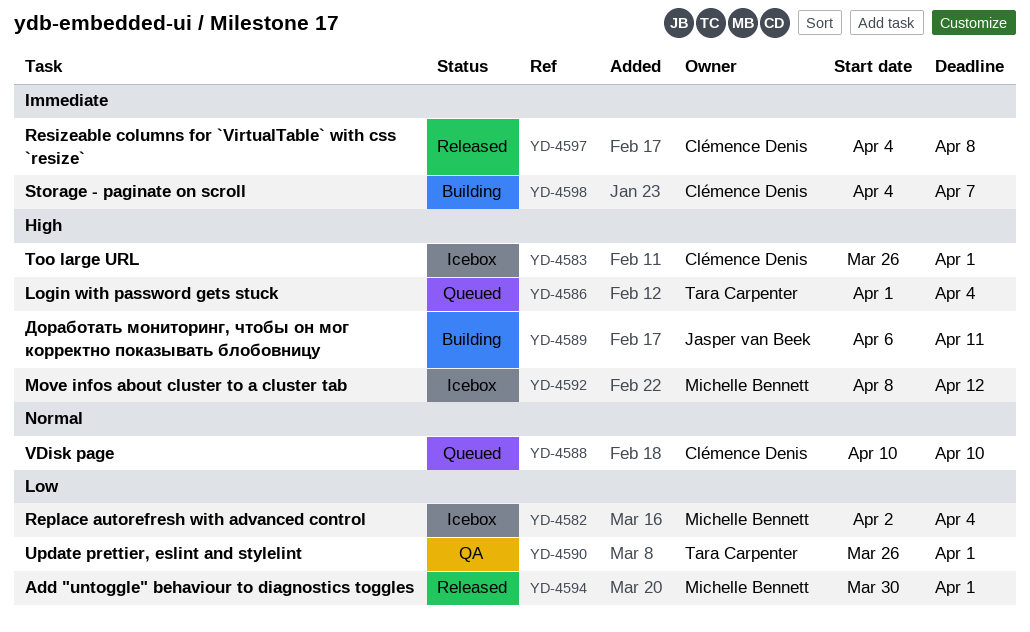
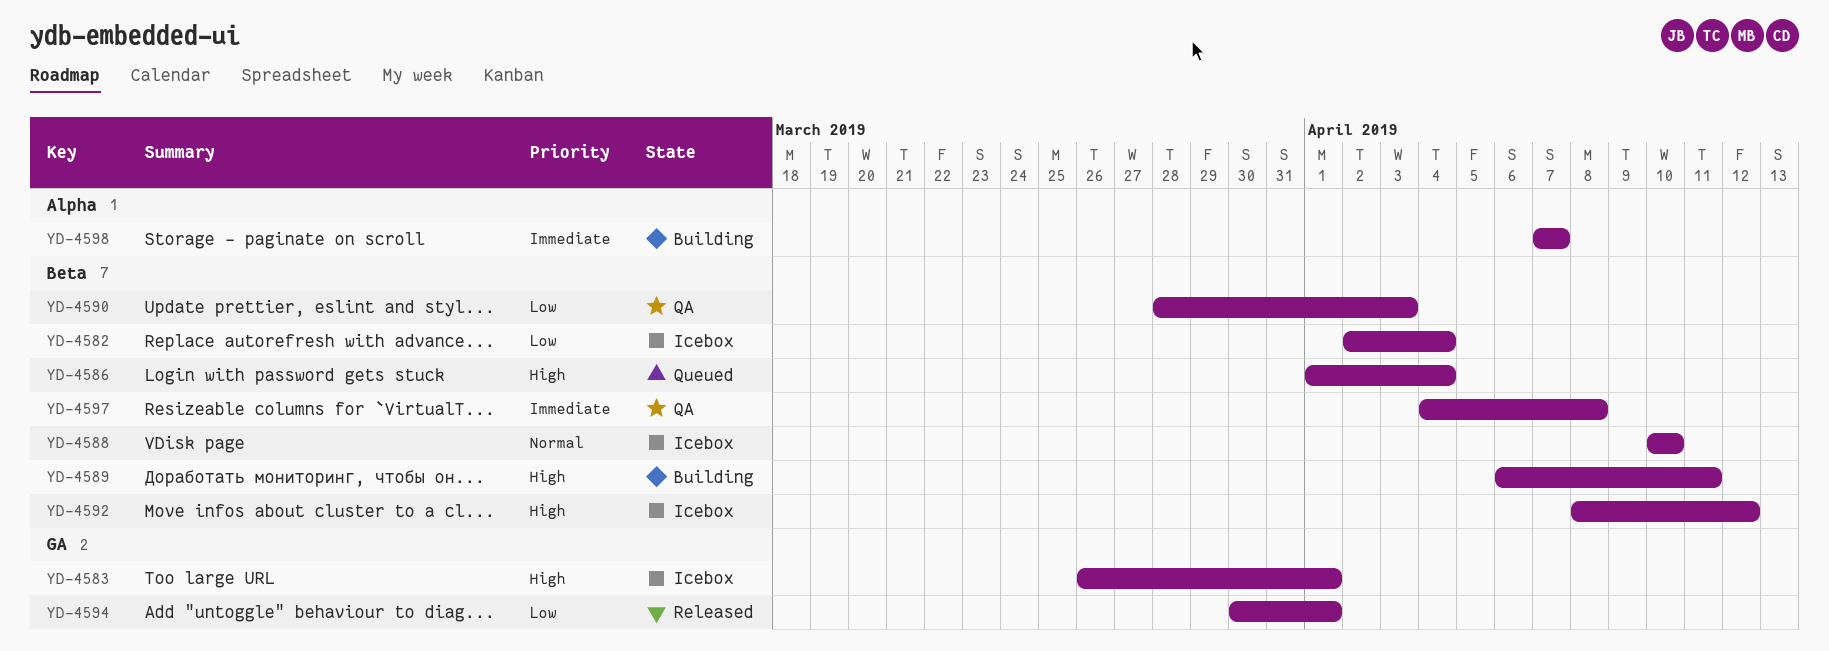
YD-4588, status: Queued -> Icebox
YD-4590, start: Mar 26 -> Mar 28
YD-4590, due: Apr 1 -> Apr 3
YD-4597, status: Released -> QA
YD-4598, start: Apr 4 -> Apr 7

